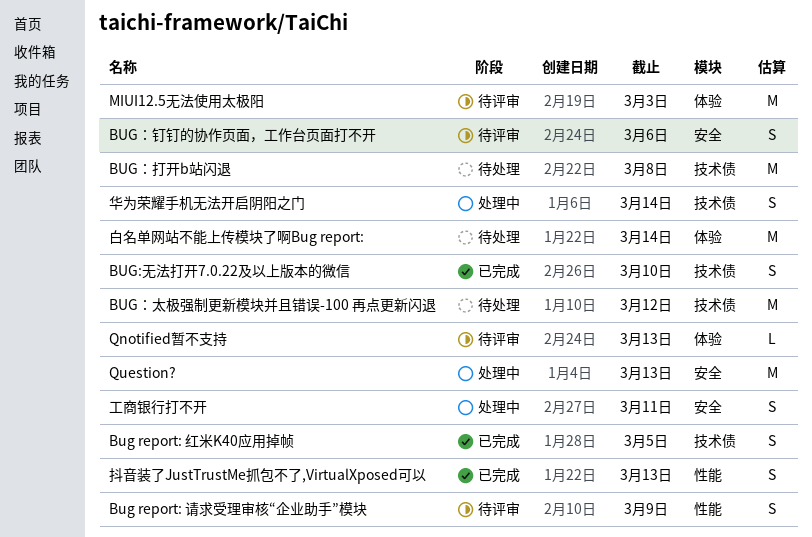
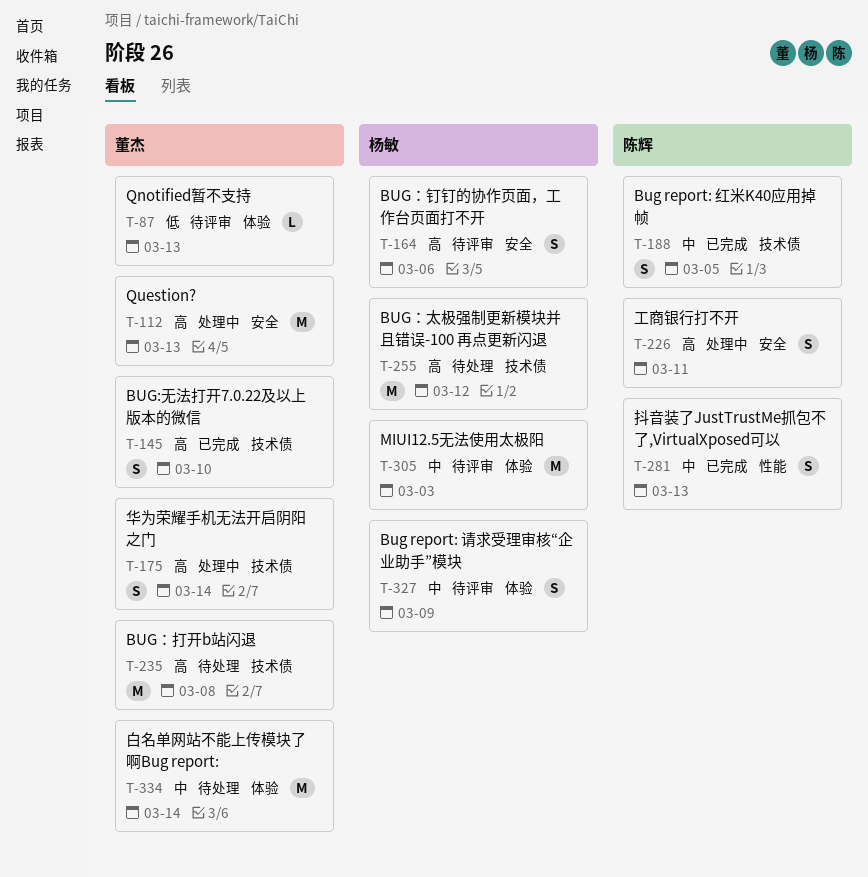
Bug report: 请求受理审核“企业助手”模块, label: 性能 -> 体验

